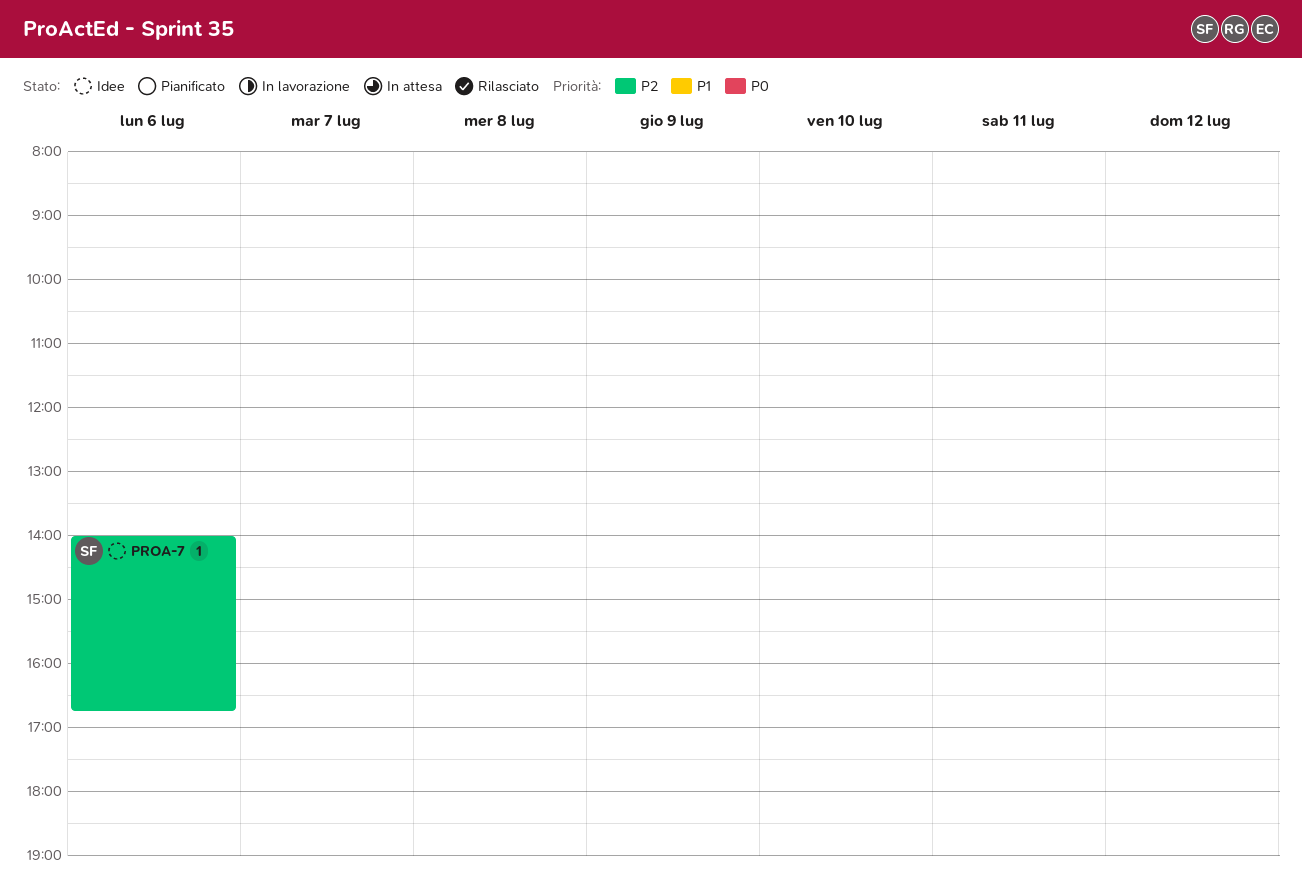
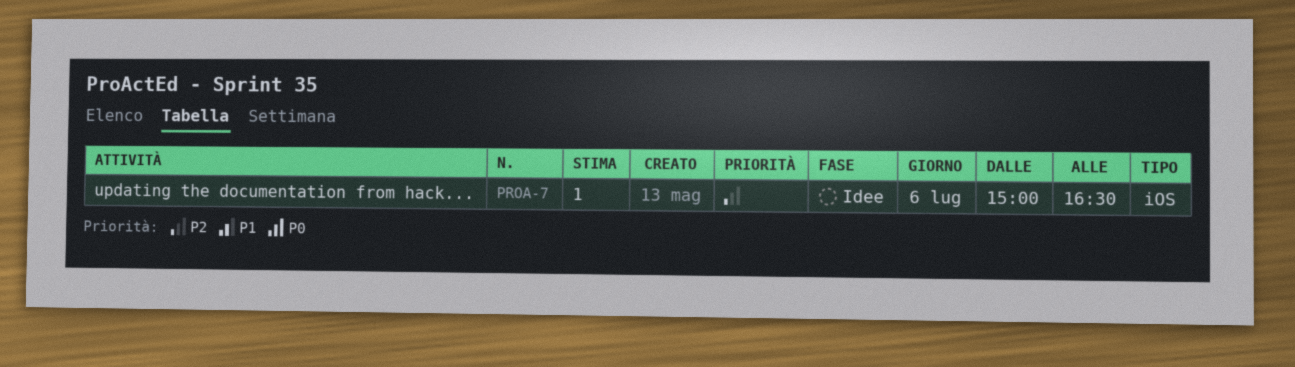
PROA-7, begins: 14:00 -> 15:00
PROA-7, ends: 16:45 -> 16:30

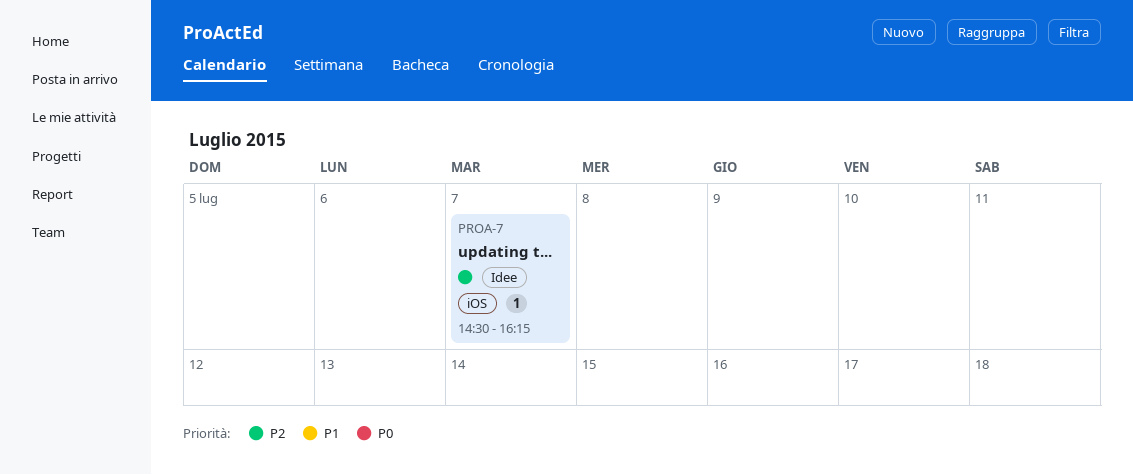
PROA-7, day: Jul 6 -> Jul 7
PROA-7, begins: 15:00 -> 14:30
PROA-7, ends: 16:30 -> 16:15

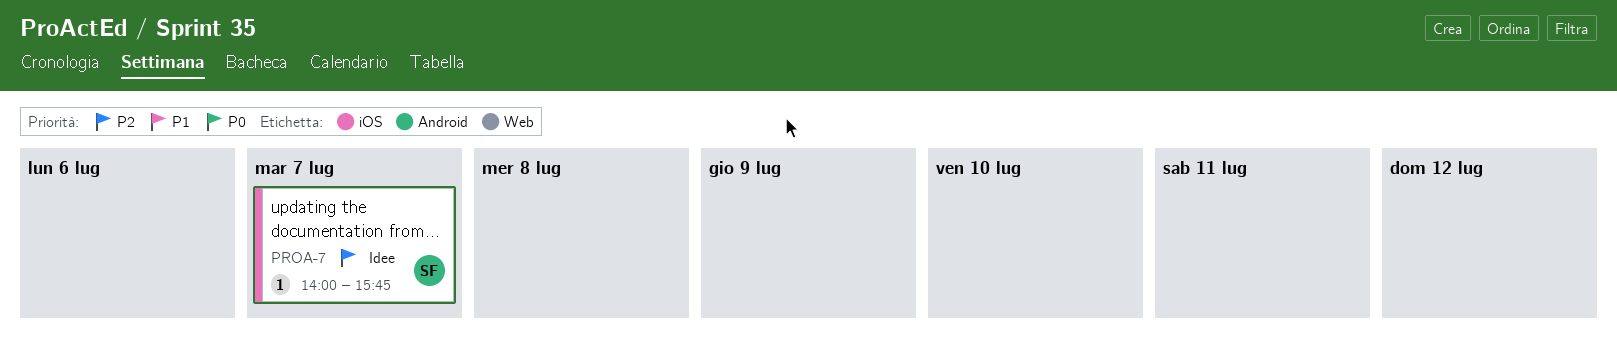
PROA-7, begins: 14:30 -> 14:00
PROA-7, ends: 16:15 -> 15:45

